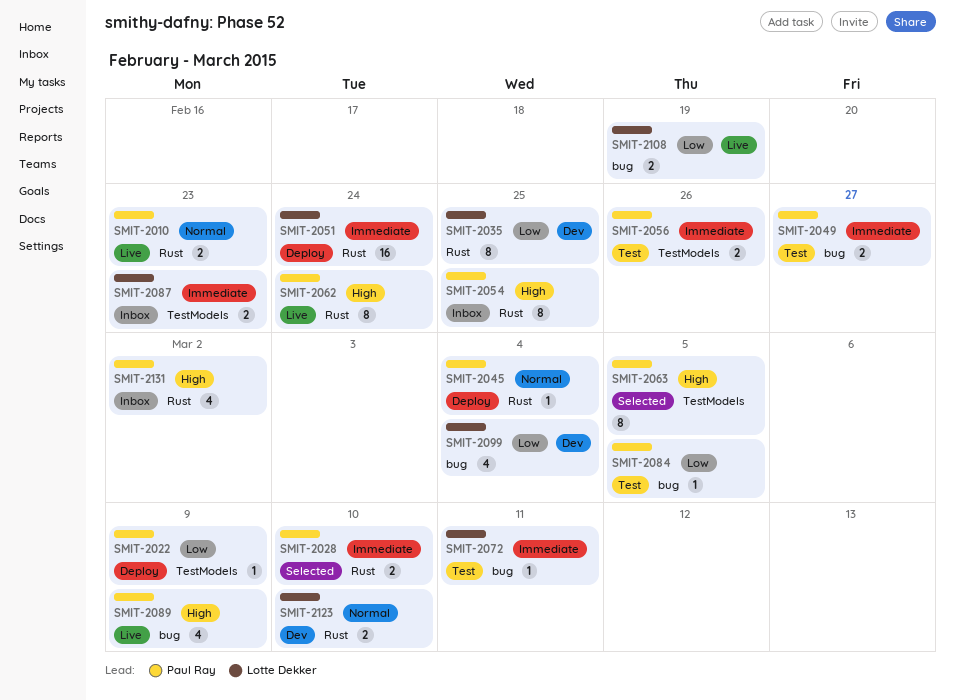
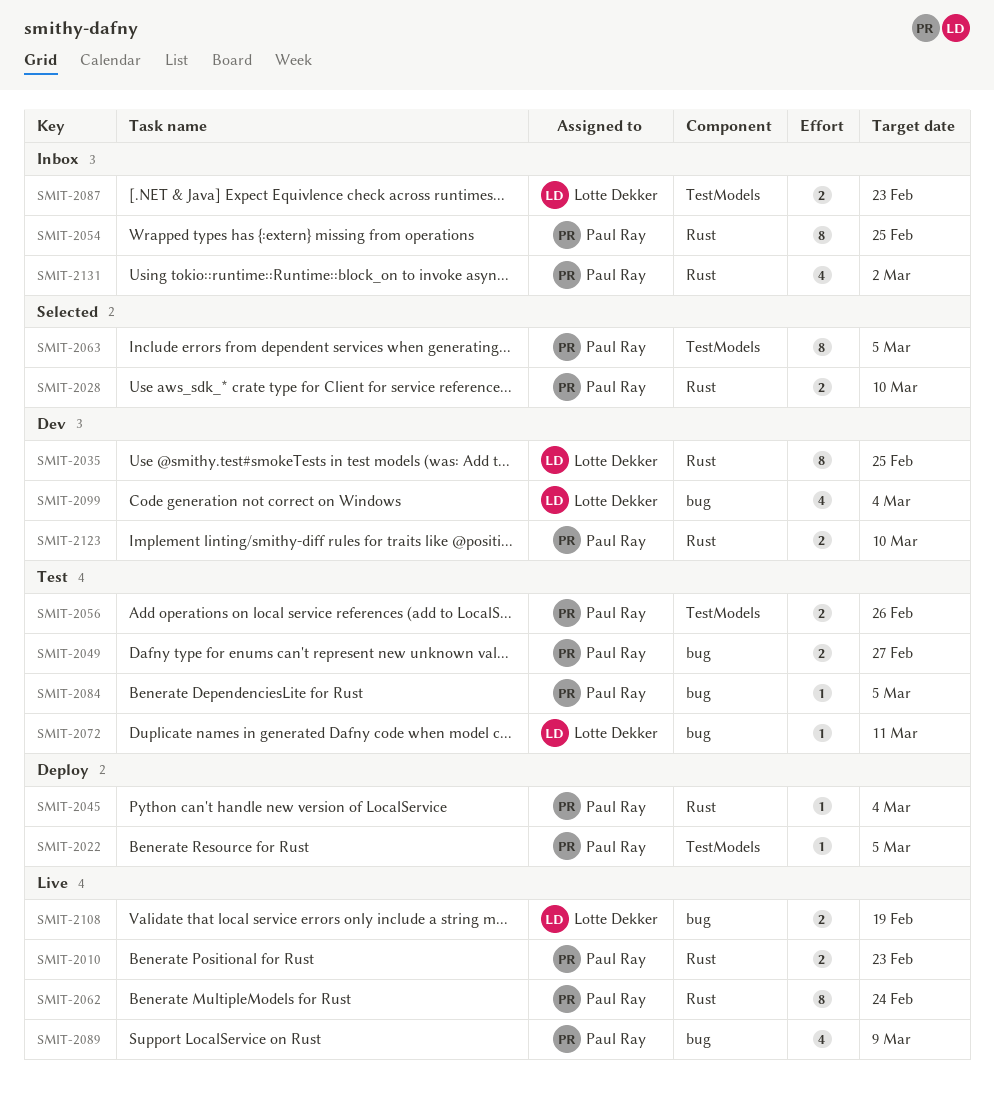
SMIT-2022, due: Mar 9 -> Mar 5
SMIT-2051: present -> none
SMIT-2123, owner: Lotte Dekker -> Paul Ray

